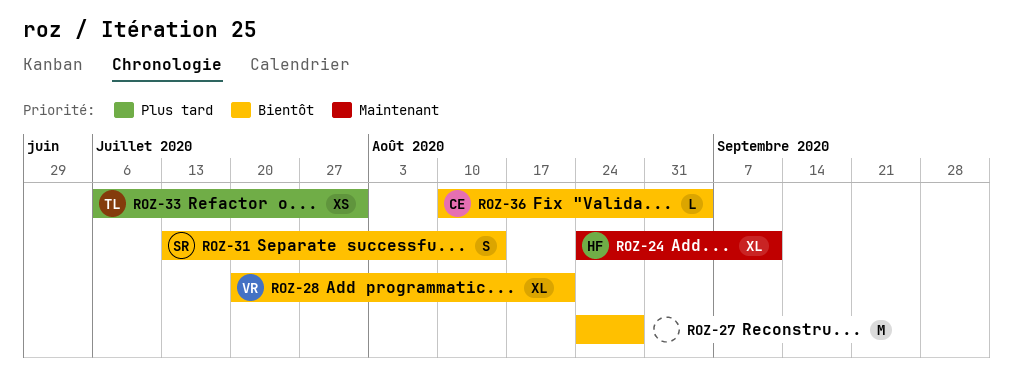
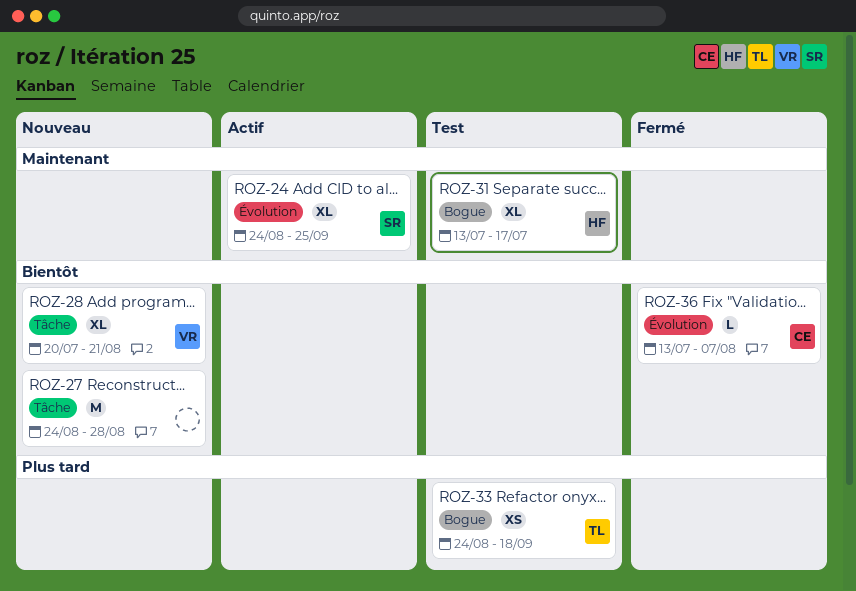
ROZ-24, owner: HF -> SR
ROZ-24, due: Sep 11 -> Sep 25
ROZ-31, owner: SR -> HF
ROZ-31, priority: Bientôt -> Maintenant
ROZ-31, estimate: S -> XL
ROZ-31, due: Aug 14 -> Jul 17
ROZ-33, start: Jul 6 -> Aug 24
ROZ-33, due: Jul 31 -> Sep 18
ROZ-36, start: Aug 10 -> Jul 13
ROZ-36, due: Sep 4 -> Aug 7

